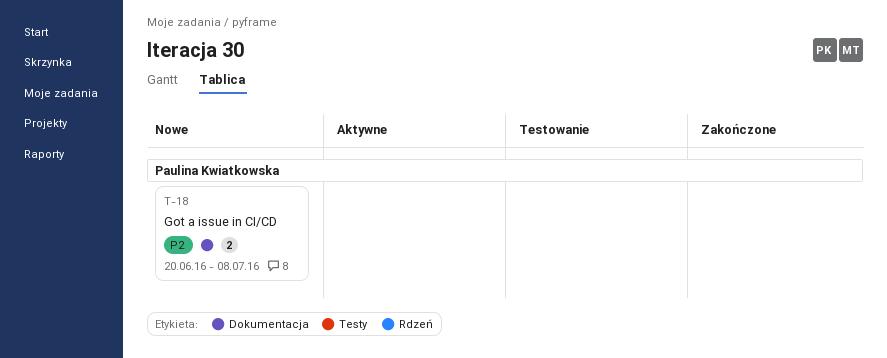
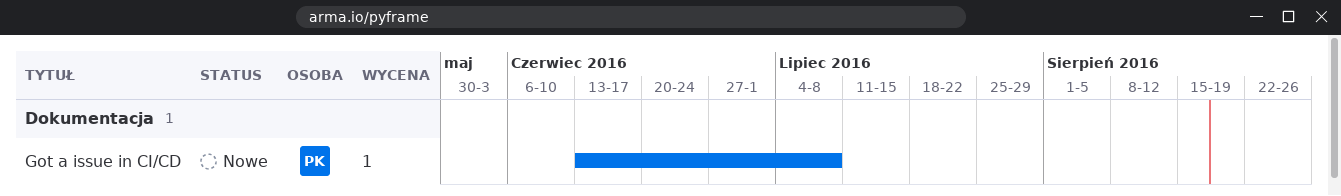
Got a issue in CI/CD, estimate: 2 -> 1
Got a issue in CI/CD, start: Jun 20 -> Jun 13

